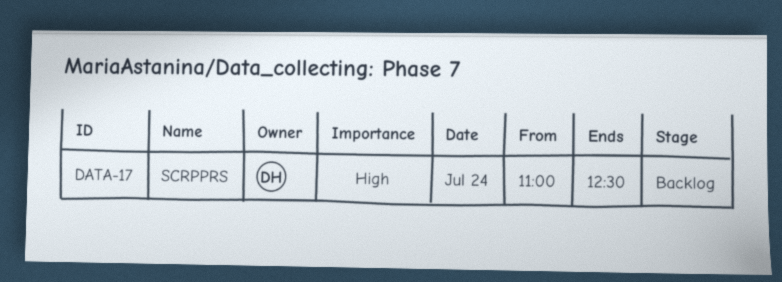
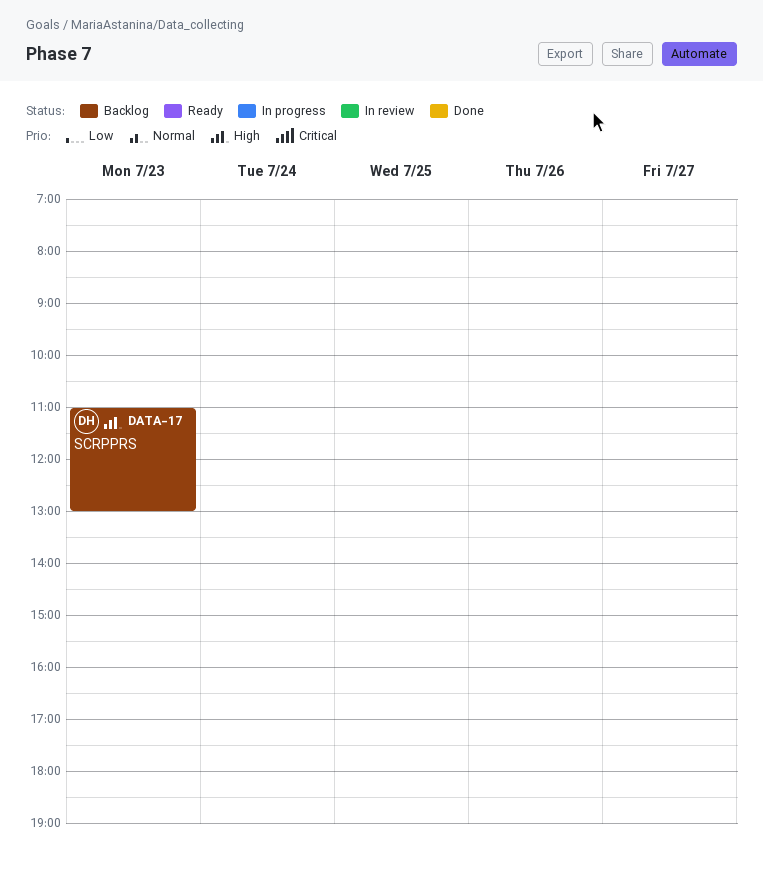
DATA-17, day: Jul 24 -> Jul 23
DATA-17, ends: 12:30 -> 13:00

